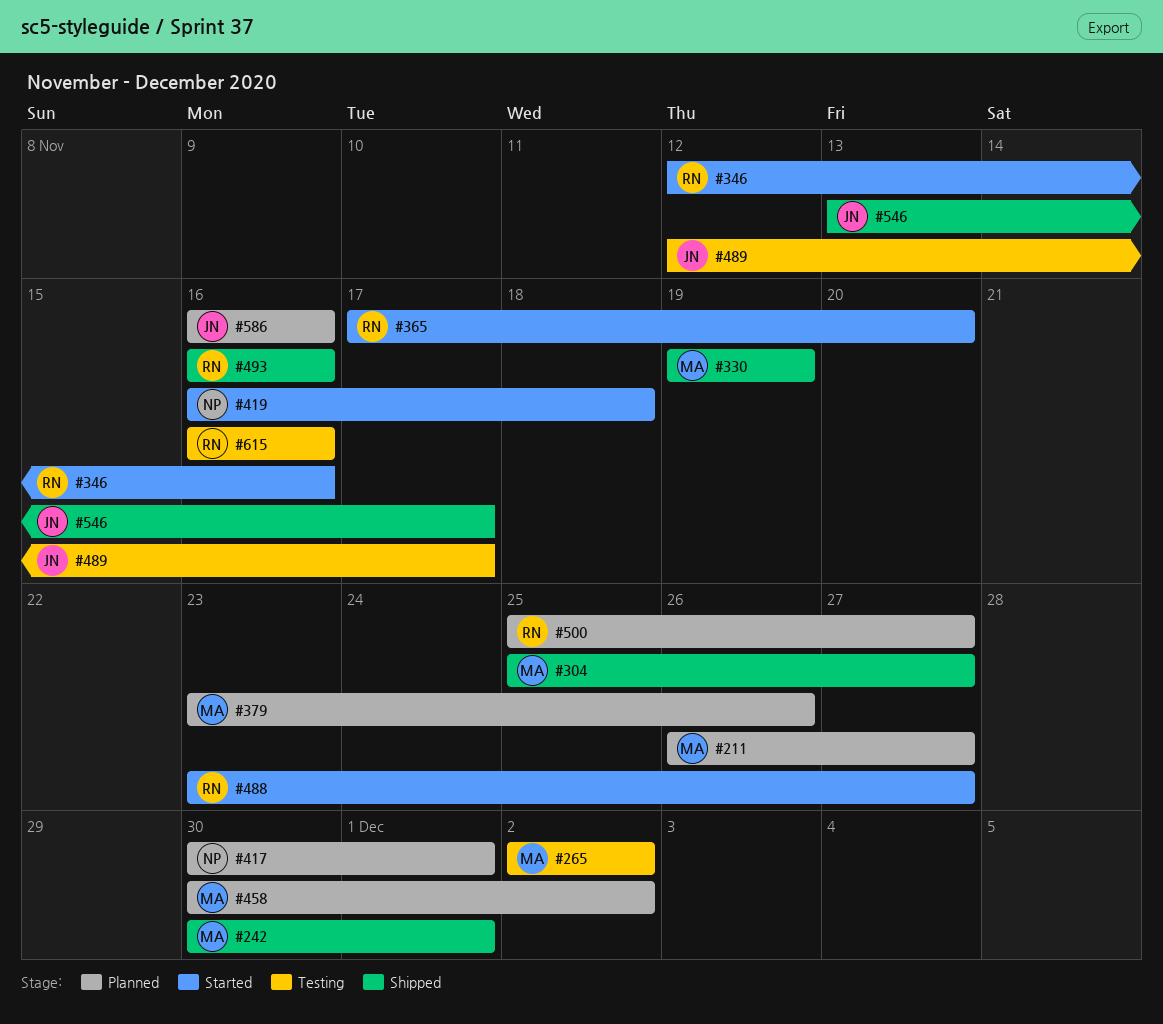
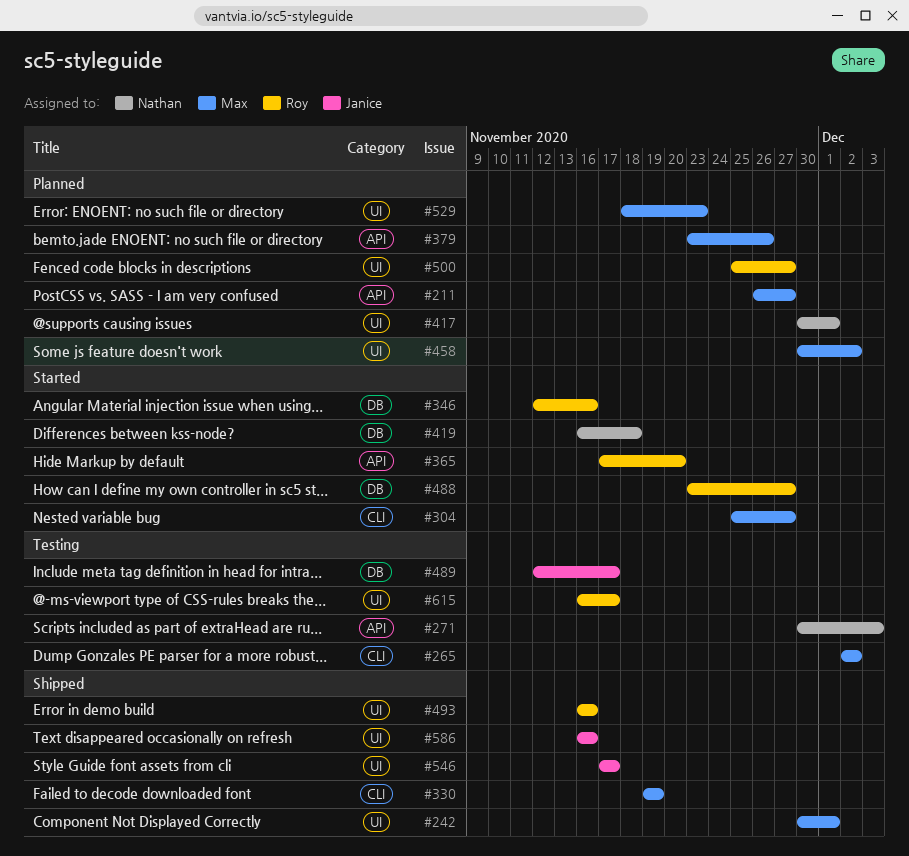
#271: none -> present
#304, status: Shipped -> Started
#529: none -> present
#546, start: Nov 13 -> Nov 17
#586, status: Planned -> Shipped
#615, due: Nov 16 -> Nov 17

